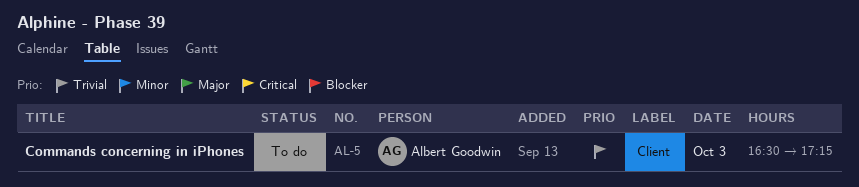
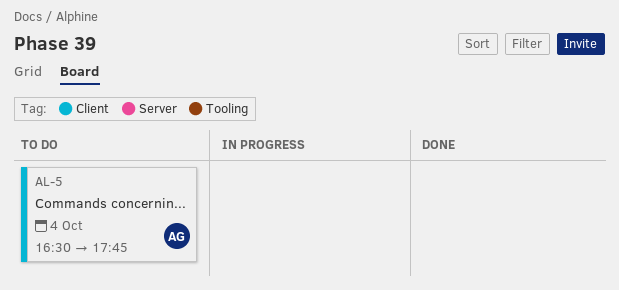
AL-5, day: Oct 3 -> Oct 4
AL-5, ends: 17:15 -> 17:45

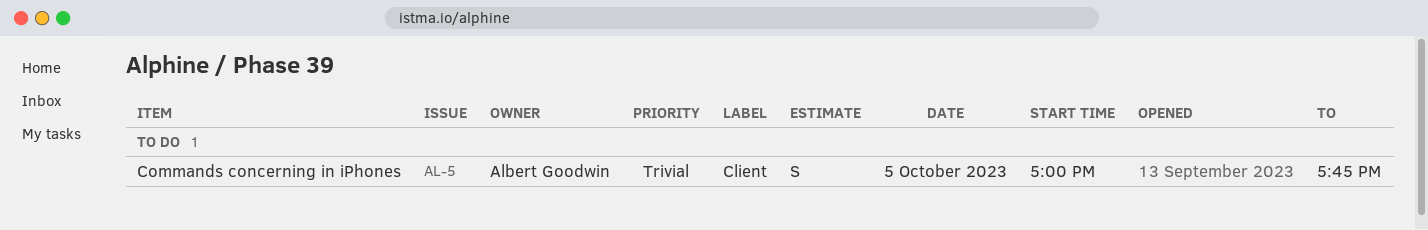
AL-5, day: Oct 4 -> Oct 5
AL-5, begins: 16:30 -> 17:00

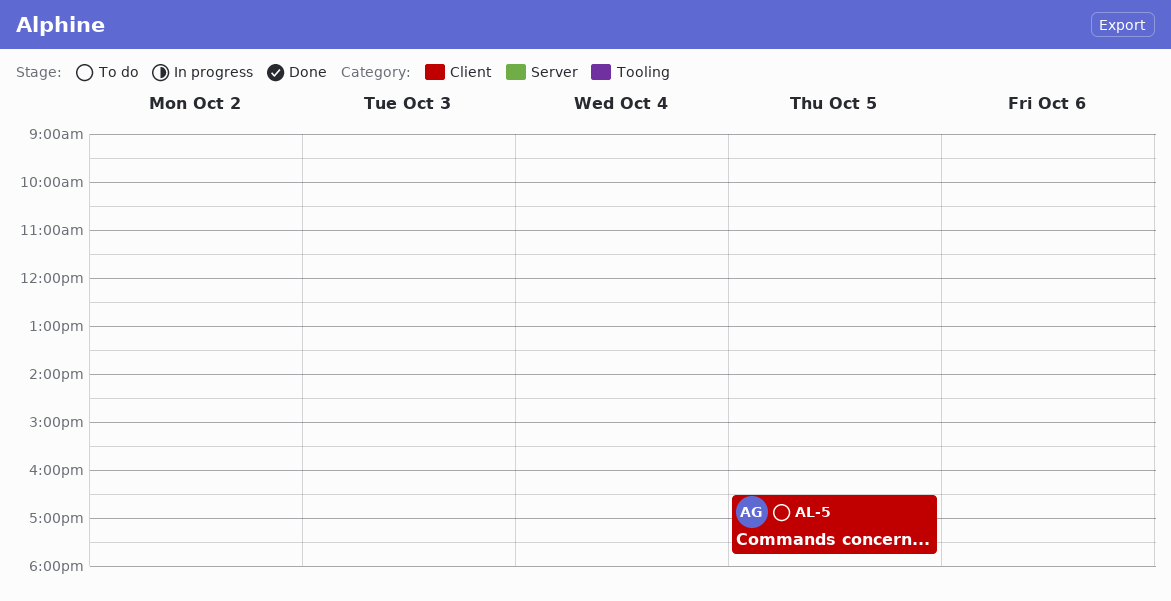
AL-5, begins: 17:00 -> 16:30

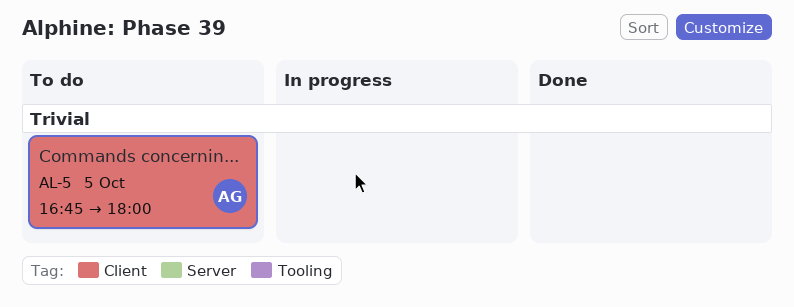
AL-5, begins: 16:30 -> 16:45
AL-5, ends: 17:45 -> 18:00

